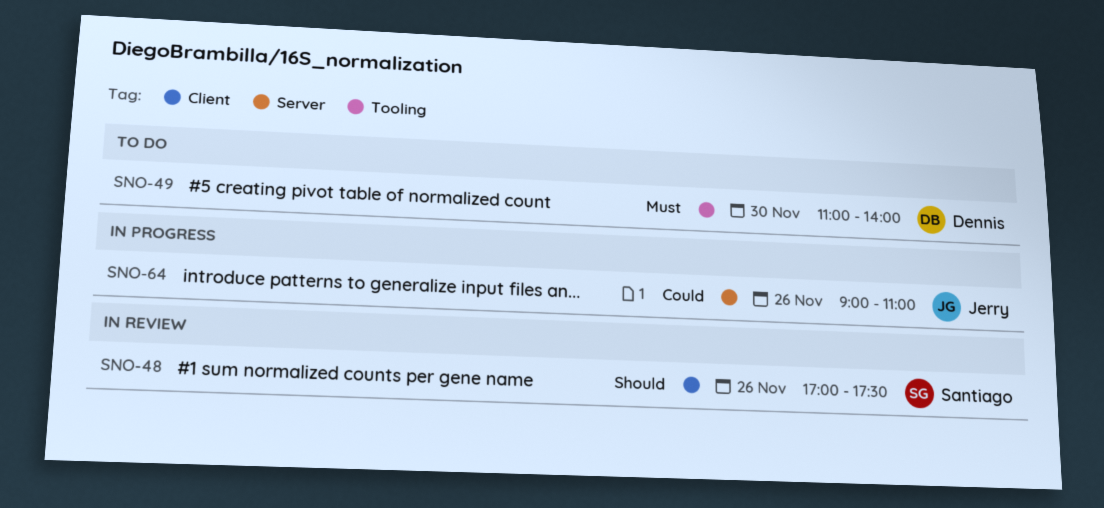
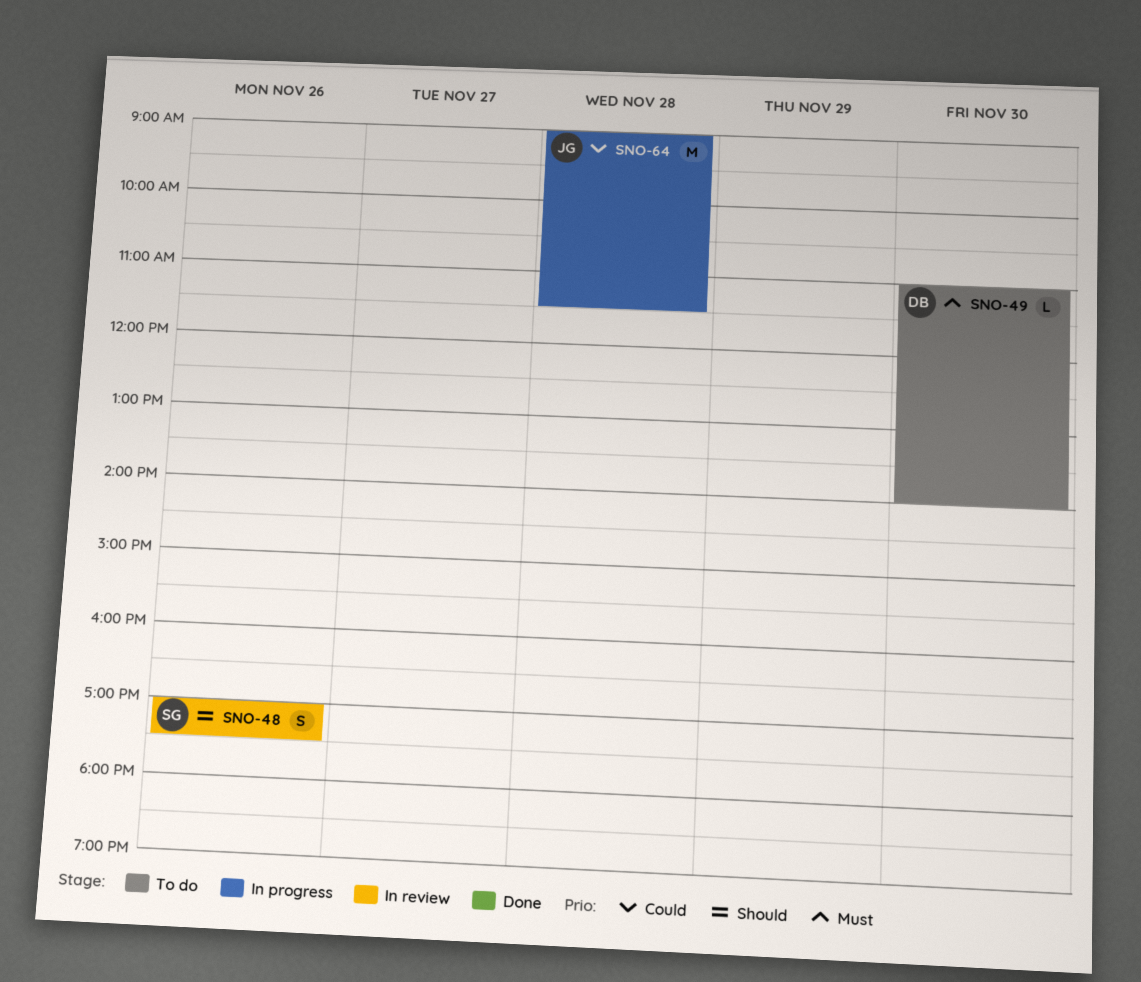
SNO-64, day: Nov 26 -> Nov 28
SNO-64, ends: 11:00 -> 11:30

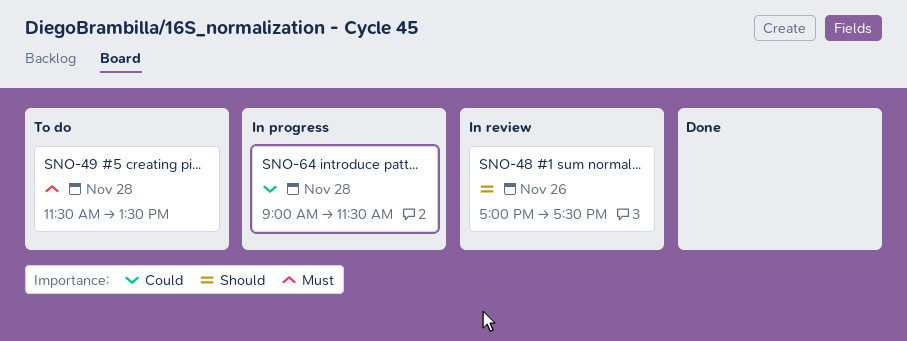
SNO-49, day: Nov 30 -> Nov 28
SNO-49, begins: 11:00 -> 11:30
SNO-49, ends: 14:00 -> 13:30

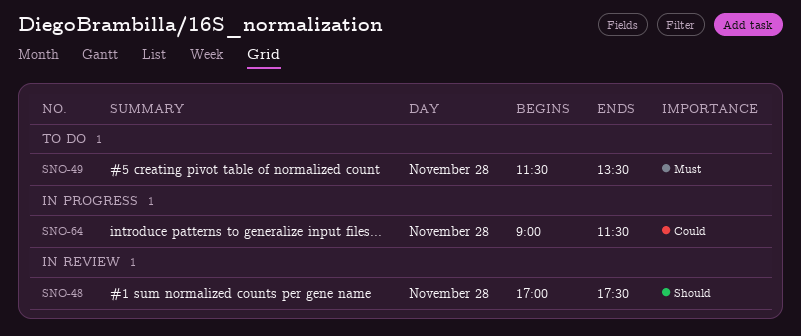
SNO-48, day: Nov 26 -> Nov 28

